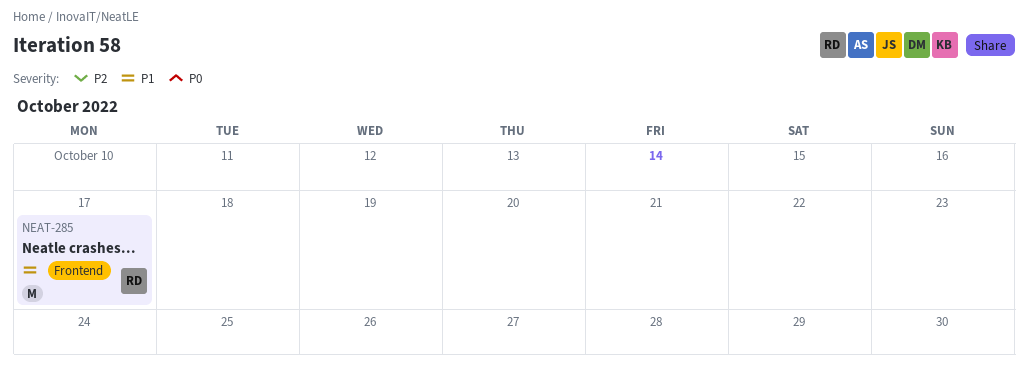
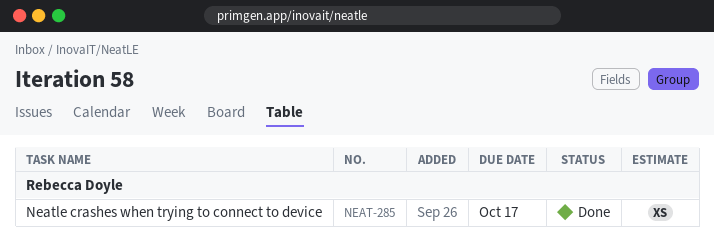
NEAT-285, estimate: M -> XS

